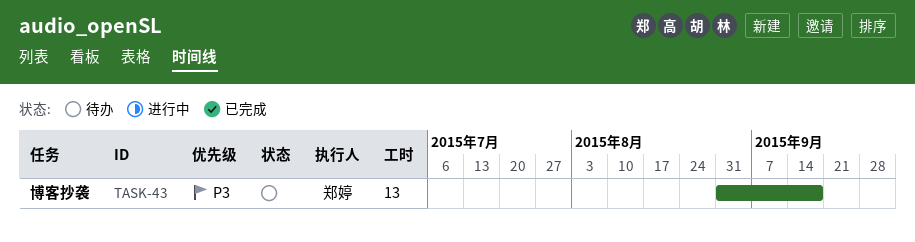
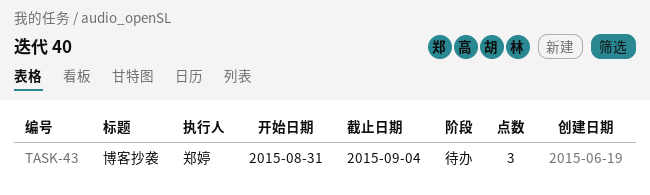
TASK-43, estimate: 13 -> 3
TASK-43, due: Sep 18 -> Sep 4

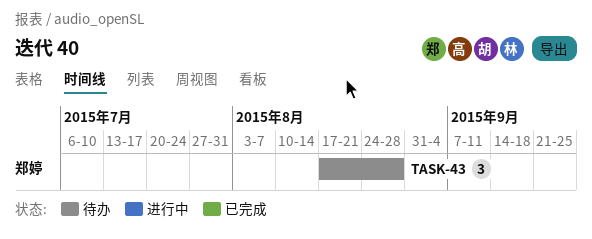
TASK-43, start: Aug 31 -> Aug 17
TASK-43, due: Sep 4 -> Aug 28

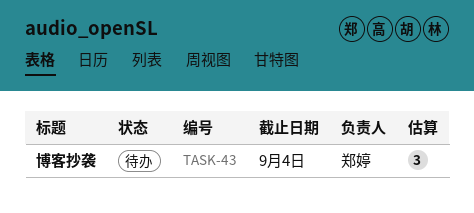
TASK-43, due: Aug 28 -> Sep 4

